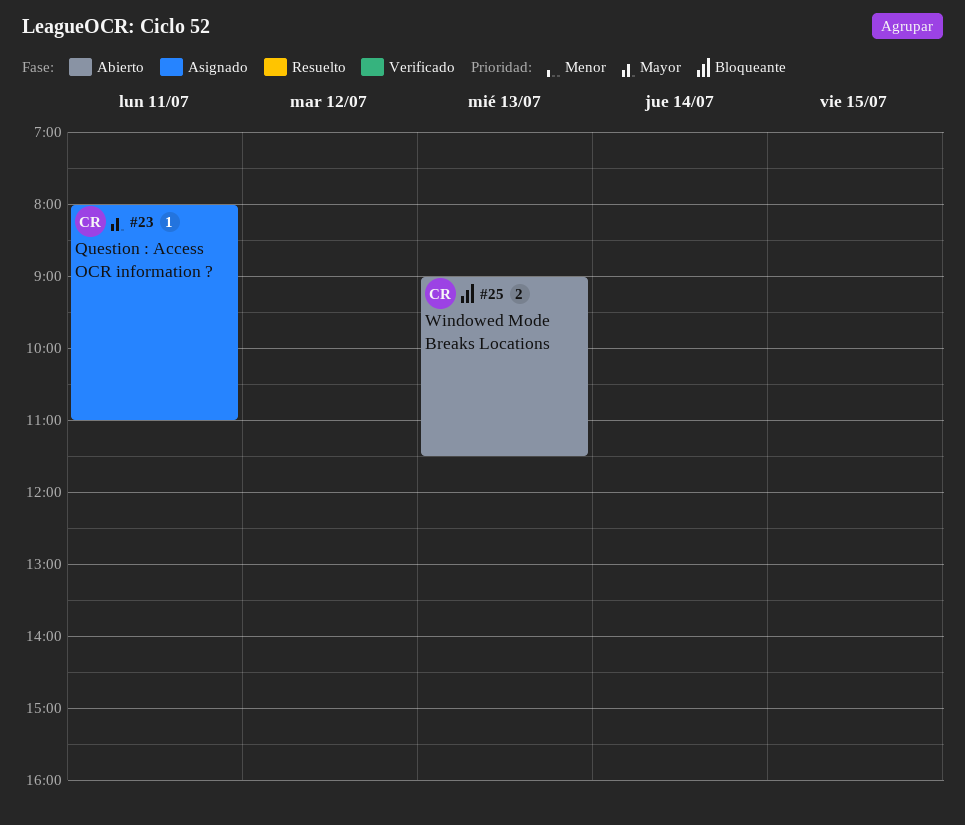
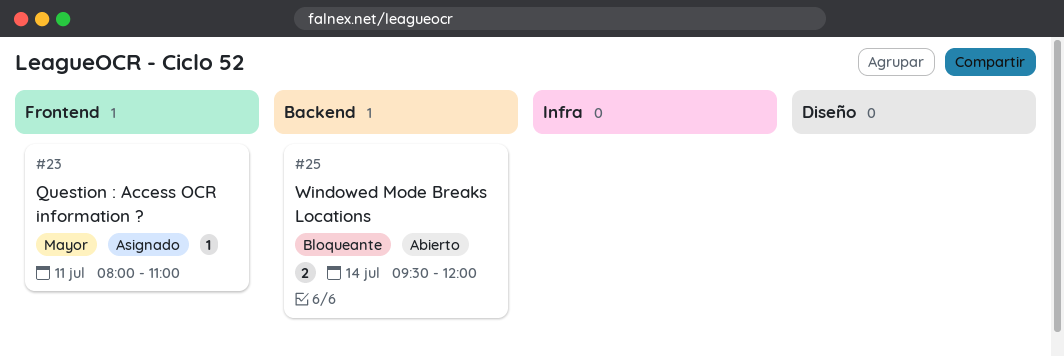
#25, day: Jul 13 -> Jul 14
#25, begins: 09:00 -> 09:30
#25, ends: 11:30 -> 12:00

